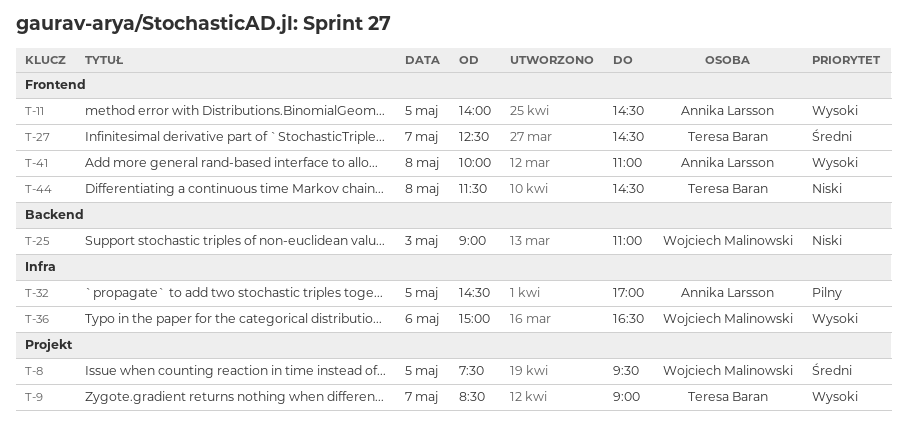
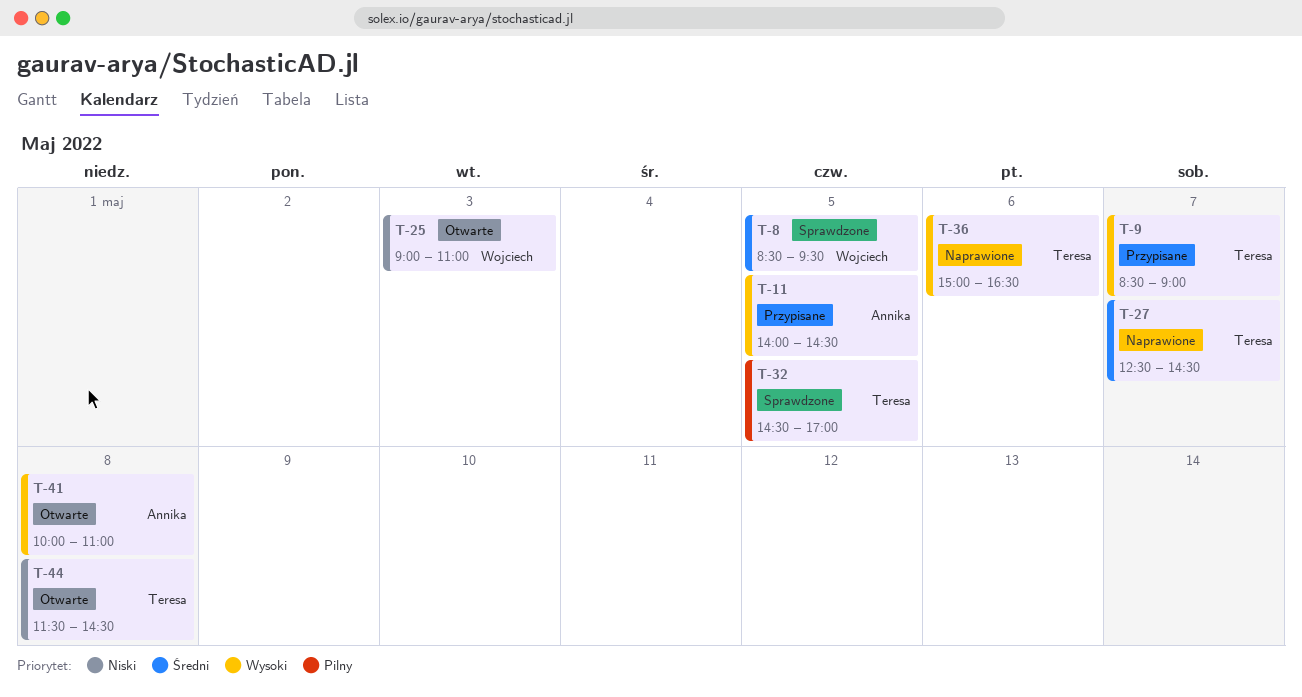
T-8, begins: 07:30 -> 08:30
T-32, owner: Annika Larsson -> Teresa Baran
T-36, owner: Wojciech Malinowski -> Teresa Baran

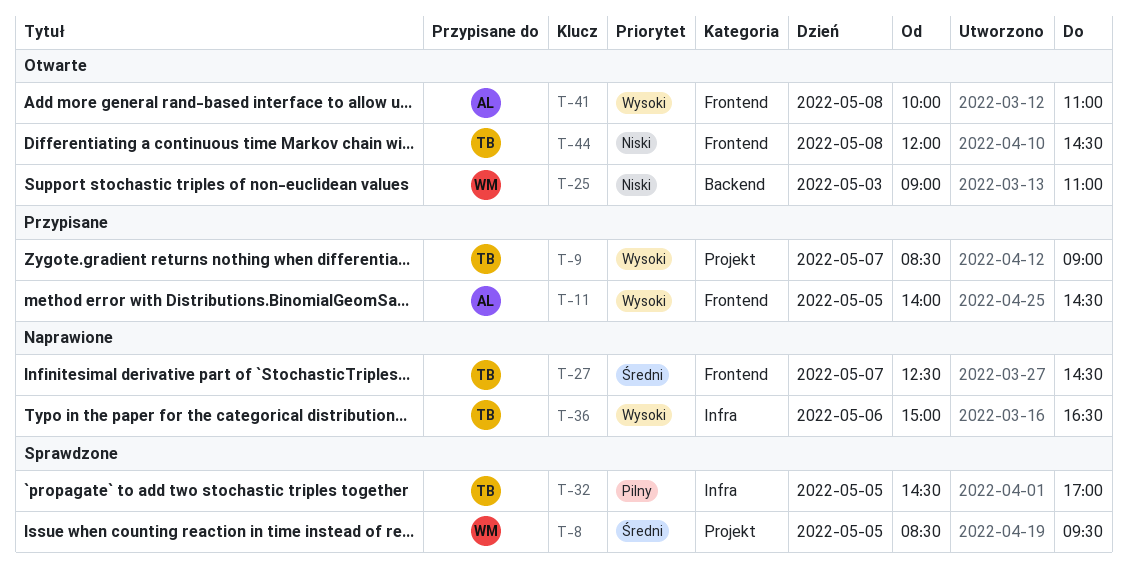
T-44, begins: 11:30 -> 12:00

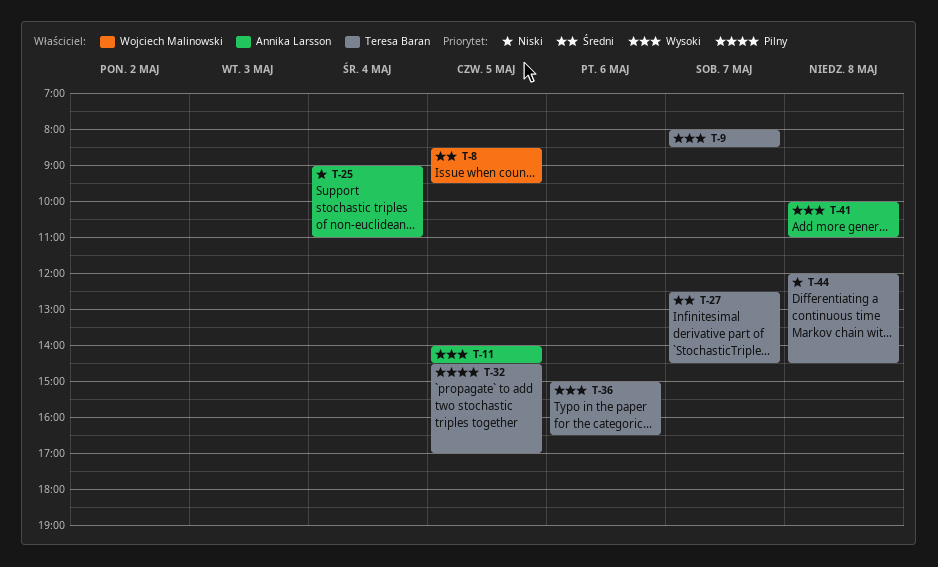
T-9, begins: 08:30 -> 08:00
T-9, ends: 09:00 -> 08:30
T-25, owner: Wojciech Malinowski -> Annika Larsson
T-25, day: May 3 -> May 4

